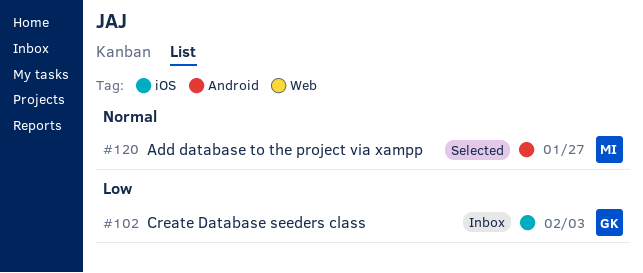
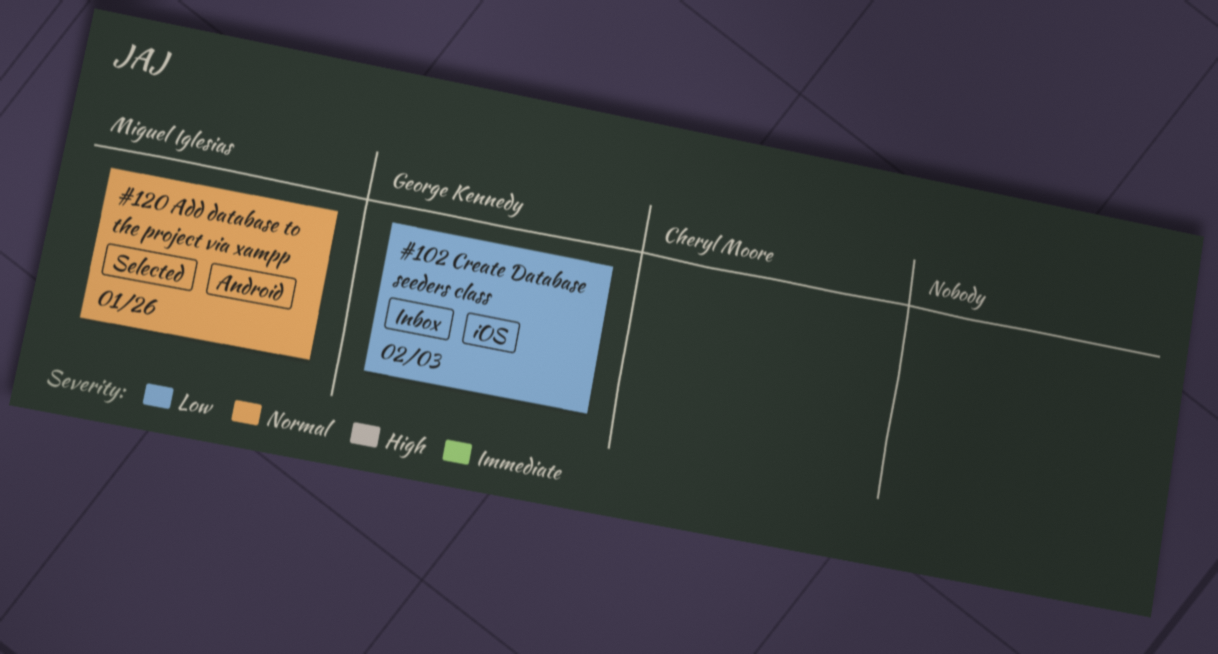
#120, due: Jan 27 -> Jan 26

